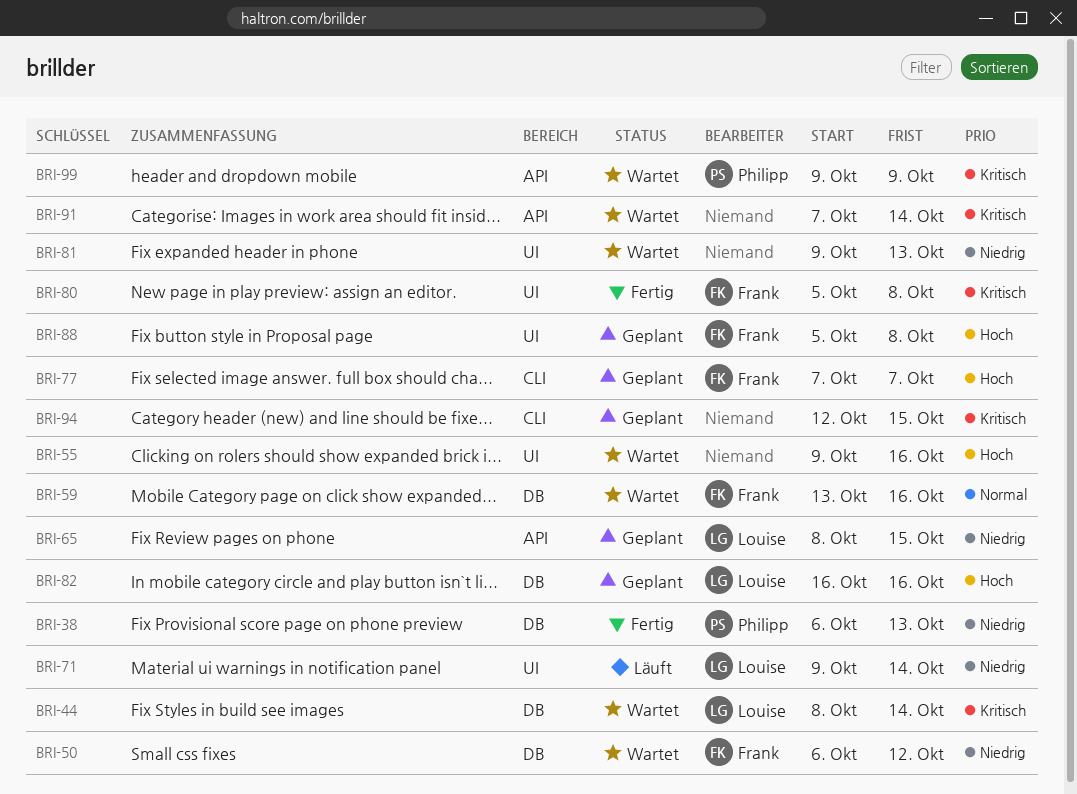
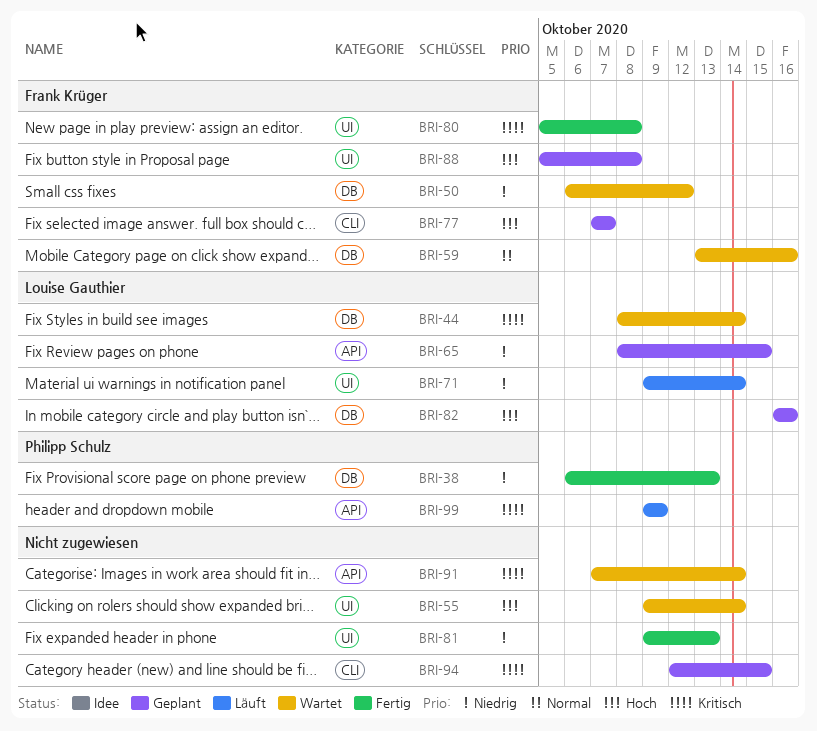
BRI-55, due: Oct 16 -> Oct 14
BRI-81, status: Wartet -> Fertig
BRI-99, status: Wartet -> Läuft

